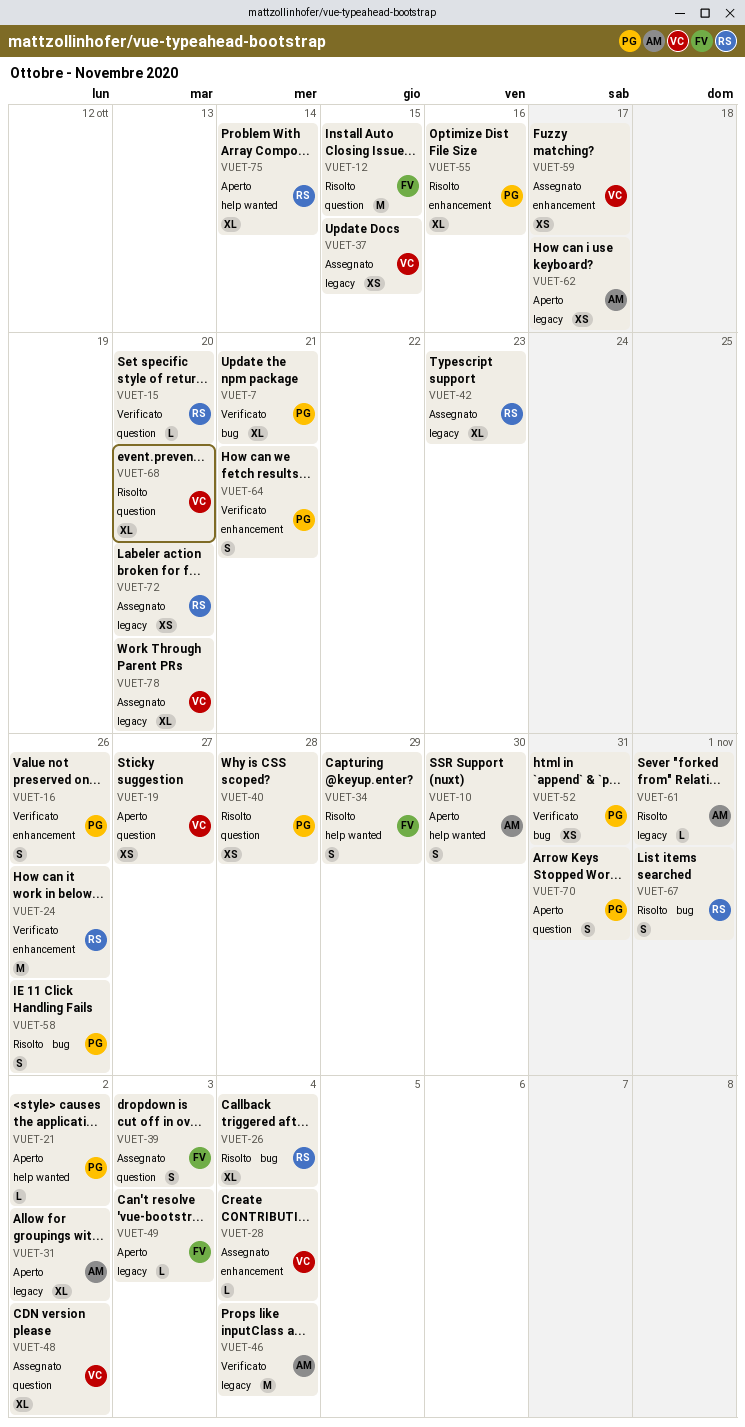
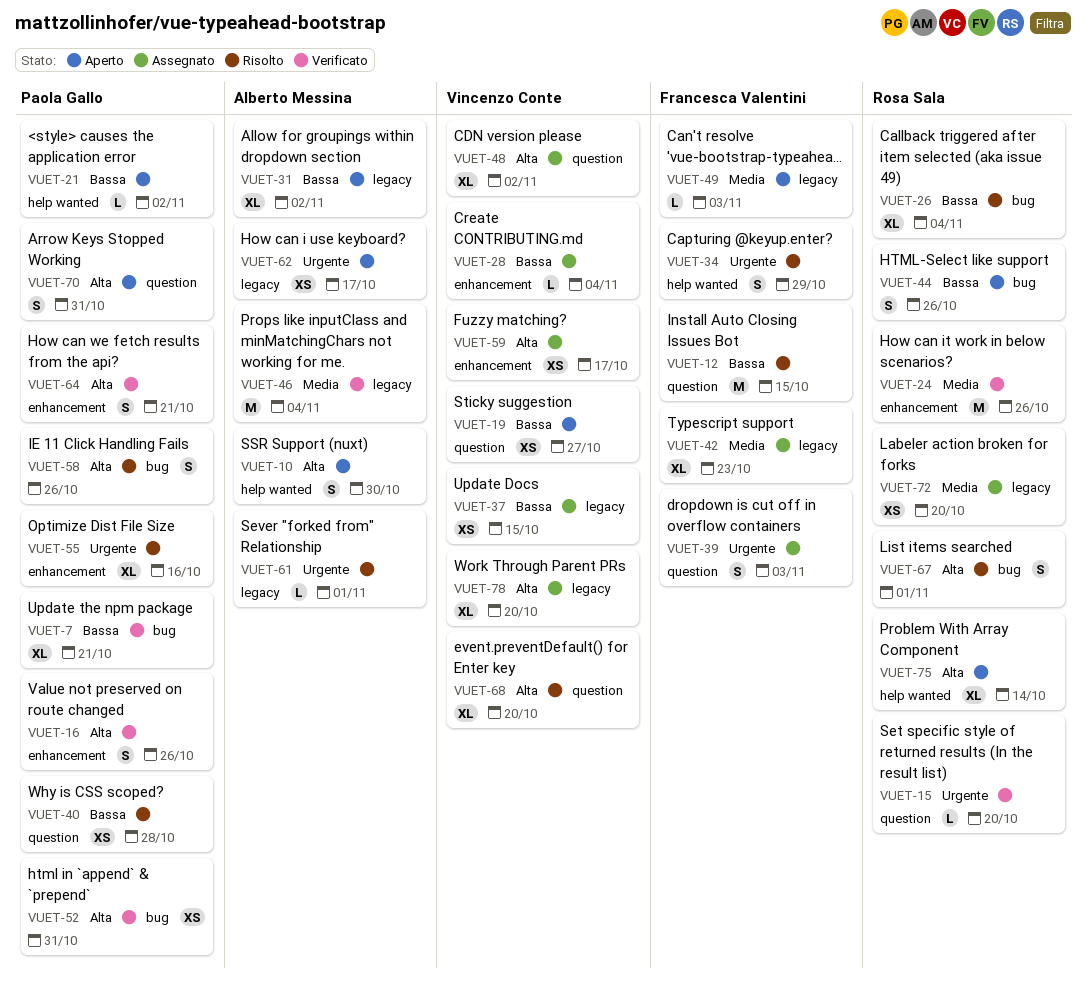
VUET-42, owner: Rosa Sala -> Francesca Valentini
VUET-44: none -> present

